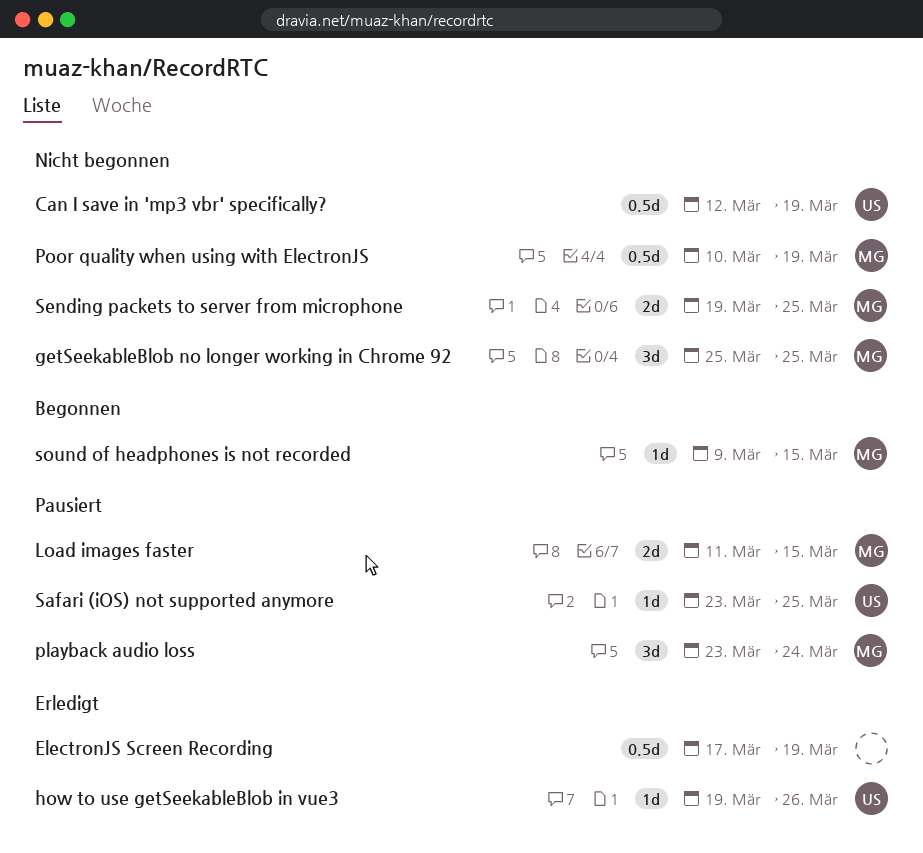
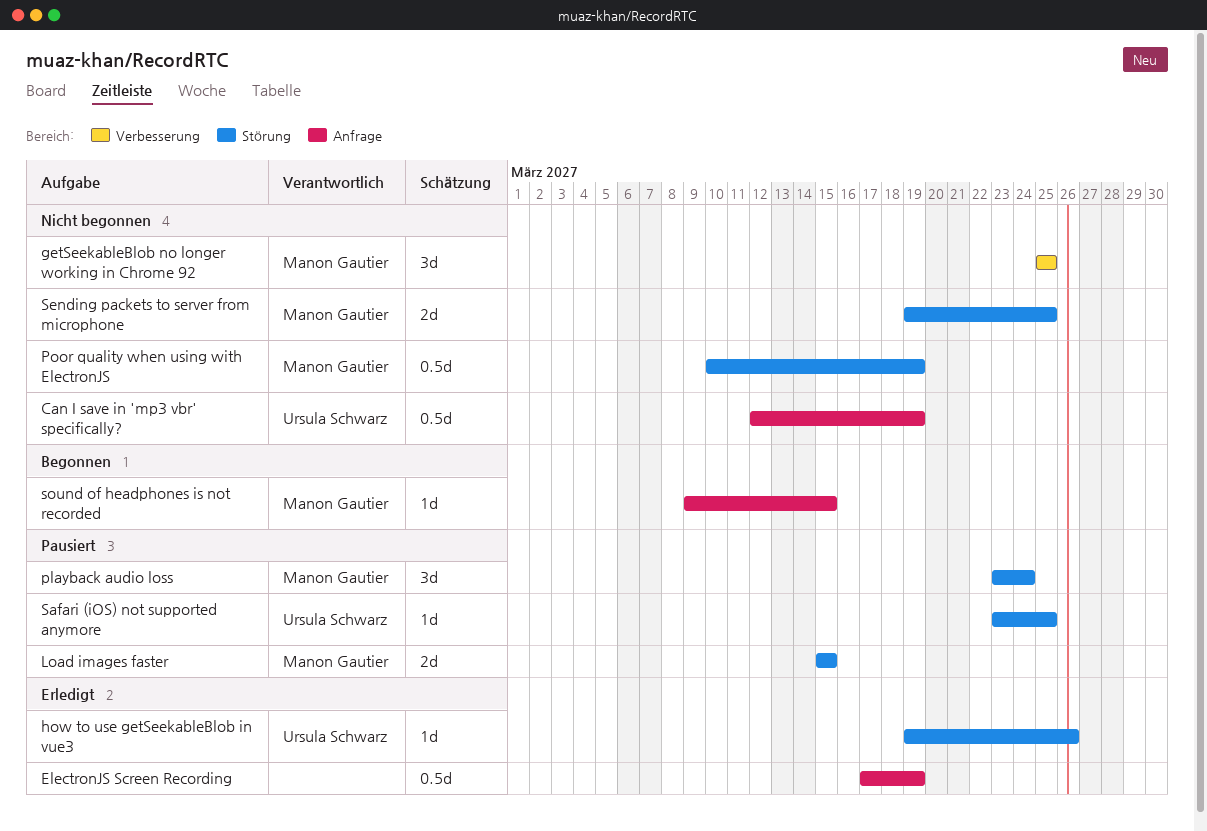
Load images faster, start: Mar 11 -> Mar 15

